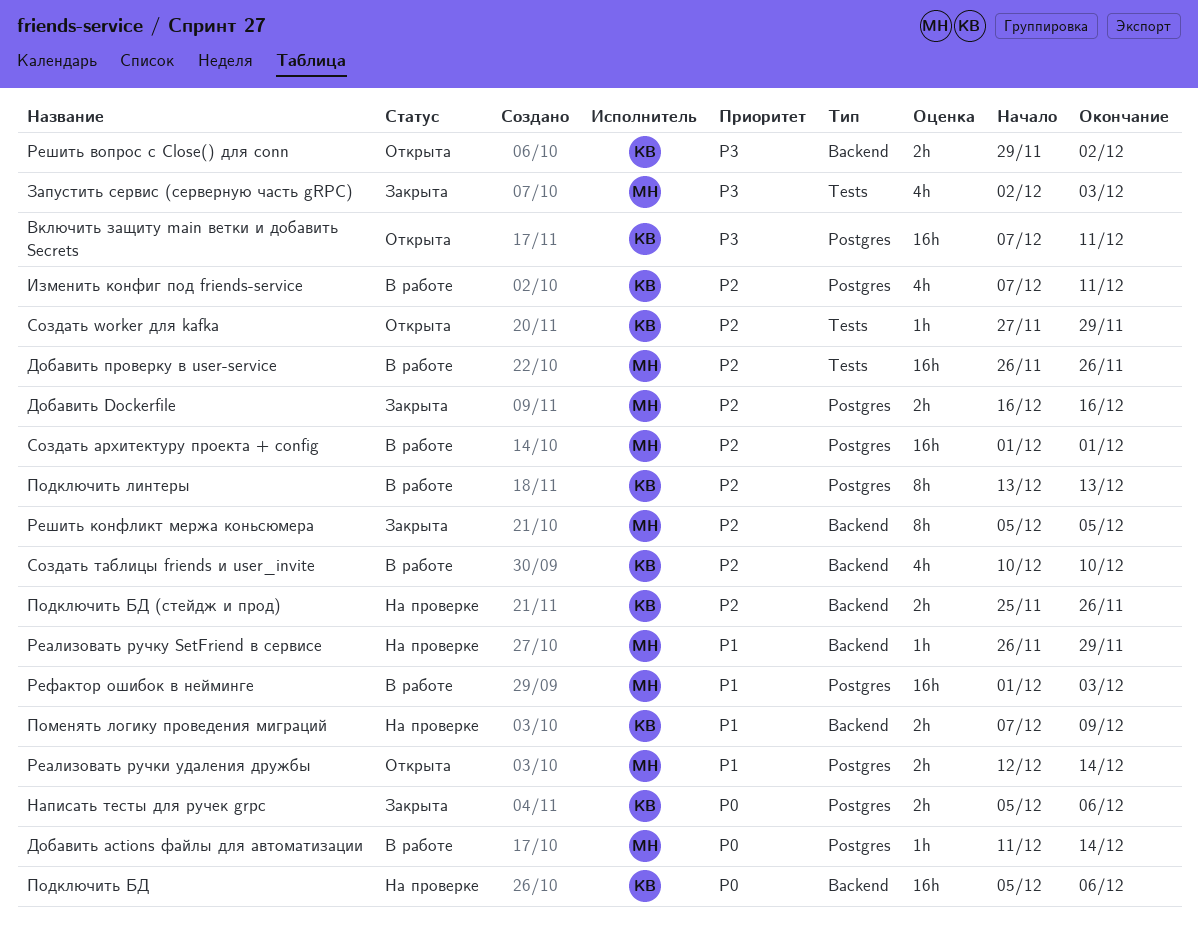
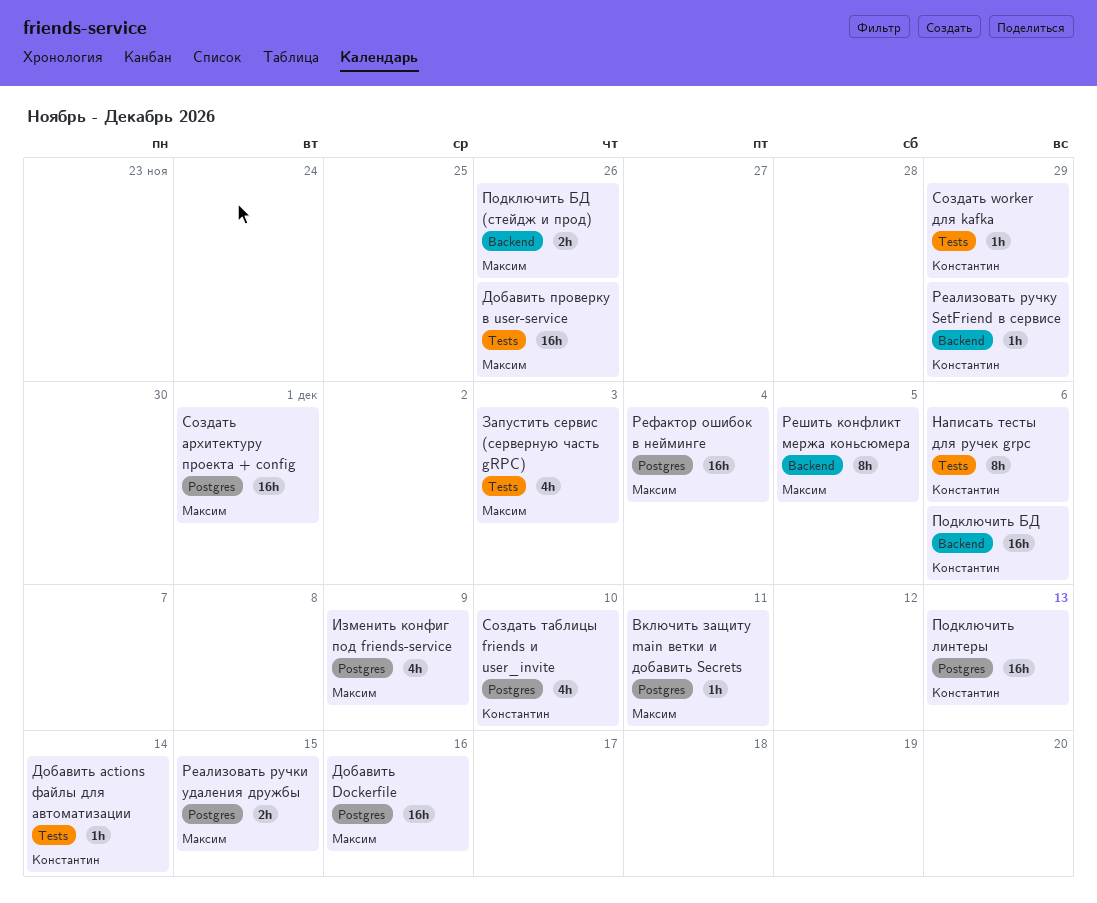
Включить защиту main ветки и добавить Secrets, owner: Константин -> Максим
Включить защиту main ветки и добавить Secrets, estimate: 16h -> 1h
Добавить actions файлы для автоматизации, owner: Максим -> Константин
Добавить actions файлы для автоматизации, label: Postgres -> Tests
Добавить Dockerfile, estimate: 2h -> 16h
Изменить конфиг под friends-service, owner: Константин -> Максим
Изменить конфиг под friends-service, due: Dec 11 -> Dec 9
Написать тесты для ручек grpc, label: Postgres -> Tests
Написать тесты для ручек grpc, estimate: 2h -> 8h
Подключить БД (стейдж и прод), owner: Константин -> Максим
Подключить линтеры, estimate: 8h -> 16h
Поменять логику проведения миграций: present -> none
Реализовать ручки удаления дружбы, due: Dec 14 -> Dec 15
Реализовать ручку SetFriend в сервисе, owner: Максим -> Константин
Рефактор ошибок в нейминге, due: Dec 3 -> Dec 4
Решить вопрос с Close() для conn: present -> none
Создать таблицы friends и user_invite, label: Backend -> Postgres

